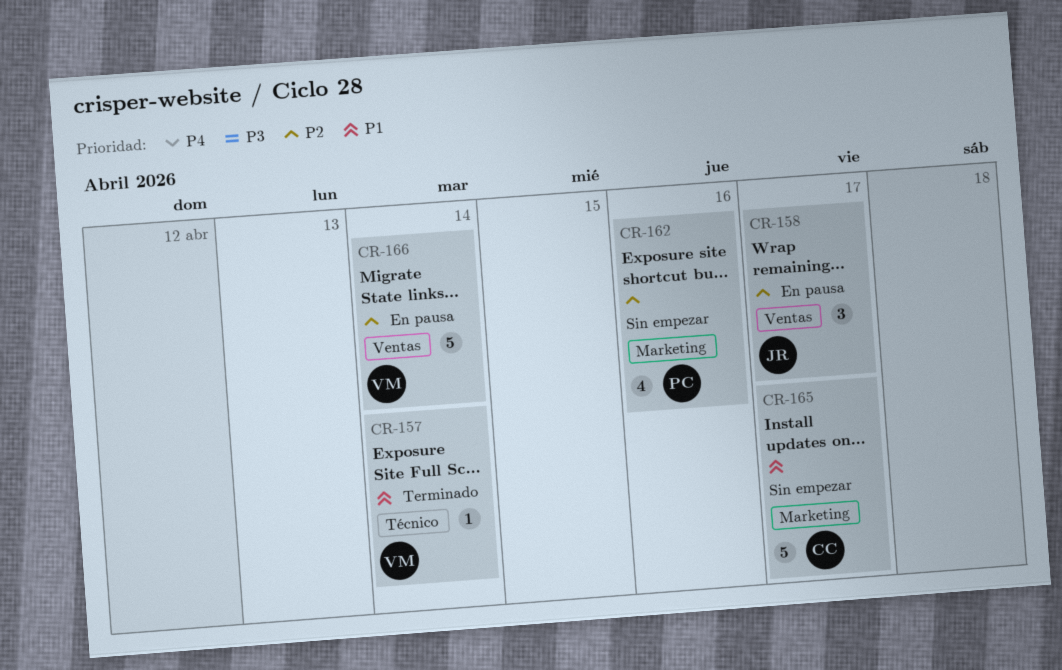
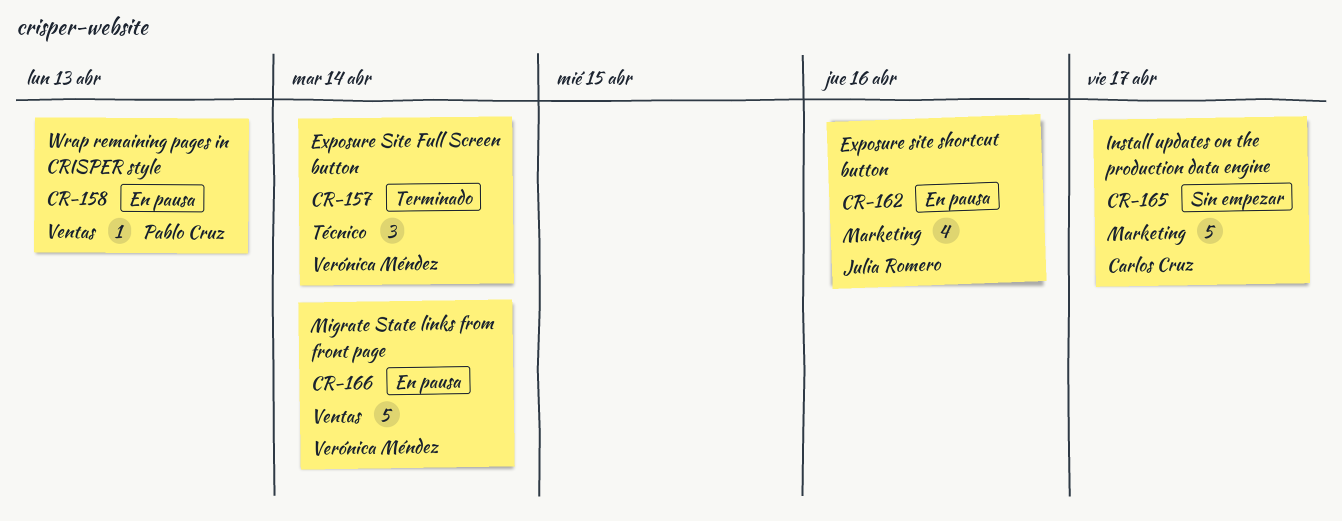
CR-157, estimate: 1 -> 3
CR-158, owner: Julia Romero -> Pablo Cruz
CR-158, estimate: 3 -> 1
CR-158, due: Apr 17 -> Apr 13
CR-162, status: Sin empezar -> En pausa
CR-162, owner: Pablo Cruz -> Julia Romero

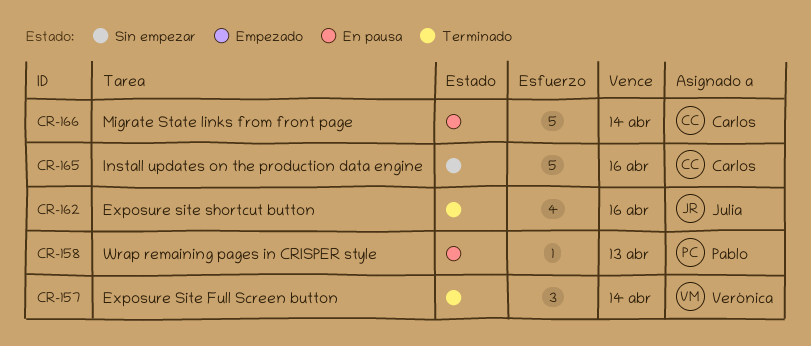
CR-162, status: En pausa -> Terminado
CR-165, due: Apr 17 -> Apr 16
CR-166, owner: Verónica Méndez -> Carlos Cruz

